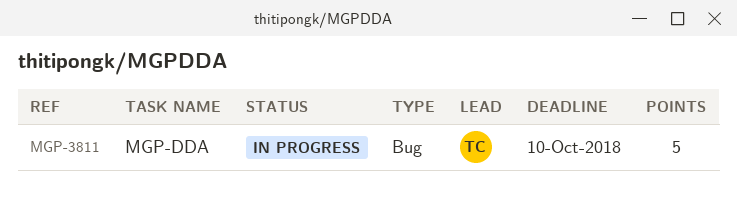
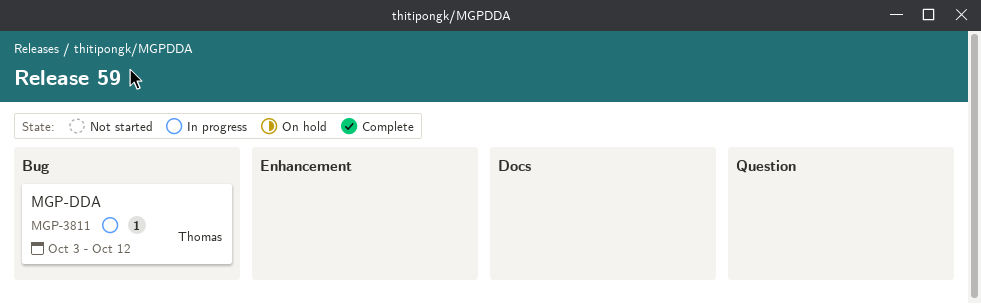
MGP-3811, estimate: 5 -> 1
MGP-3811, due: Oct 10 -> Oct 12

